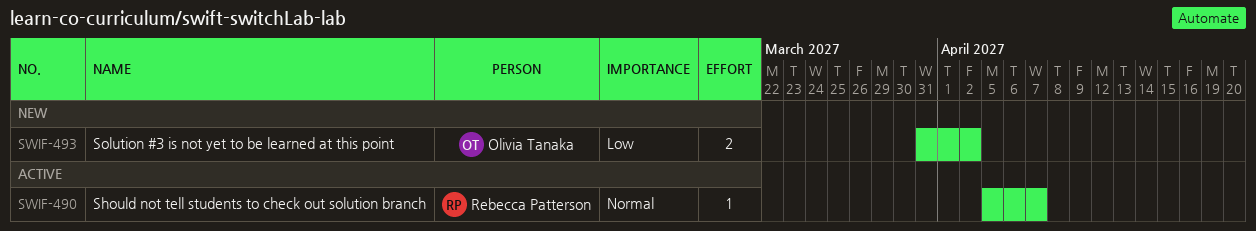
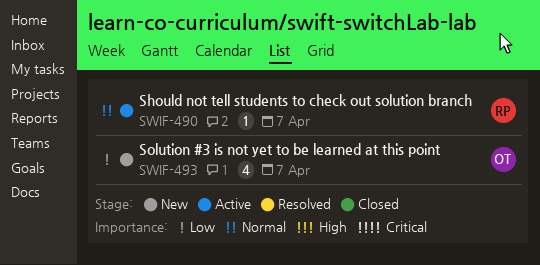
SWIF-493, estimate: 2 -> 4
SWIF-493, due: Apr 2 -> Apr 7

